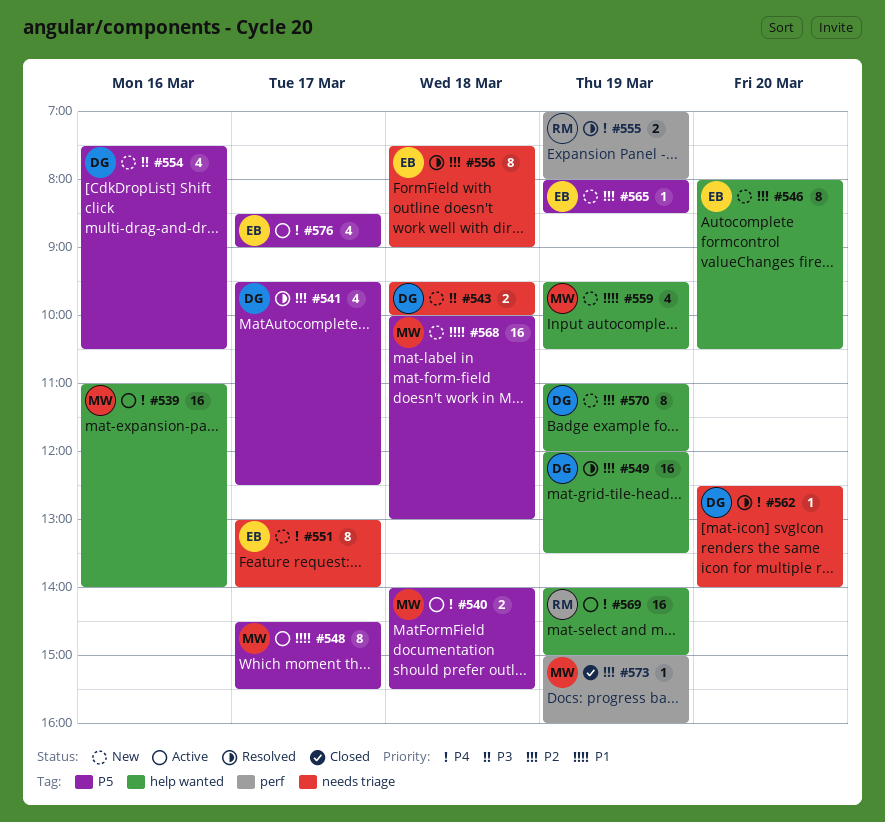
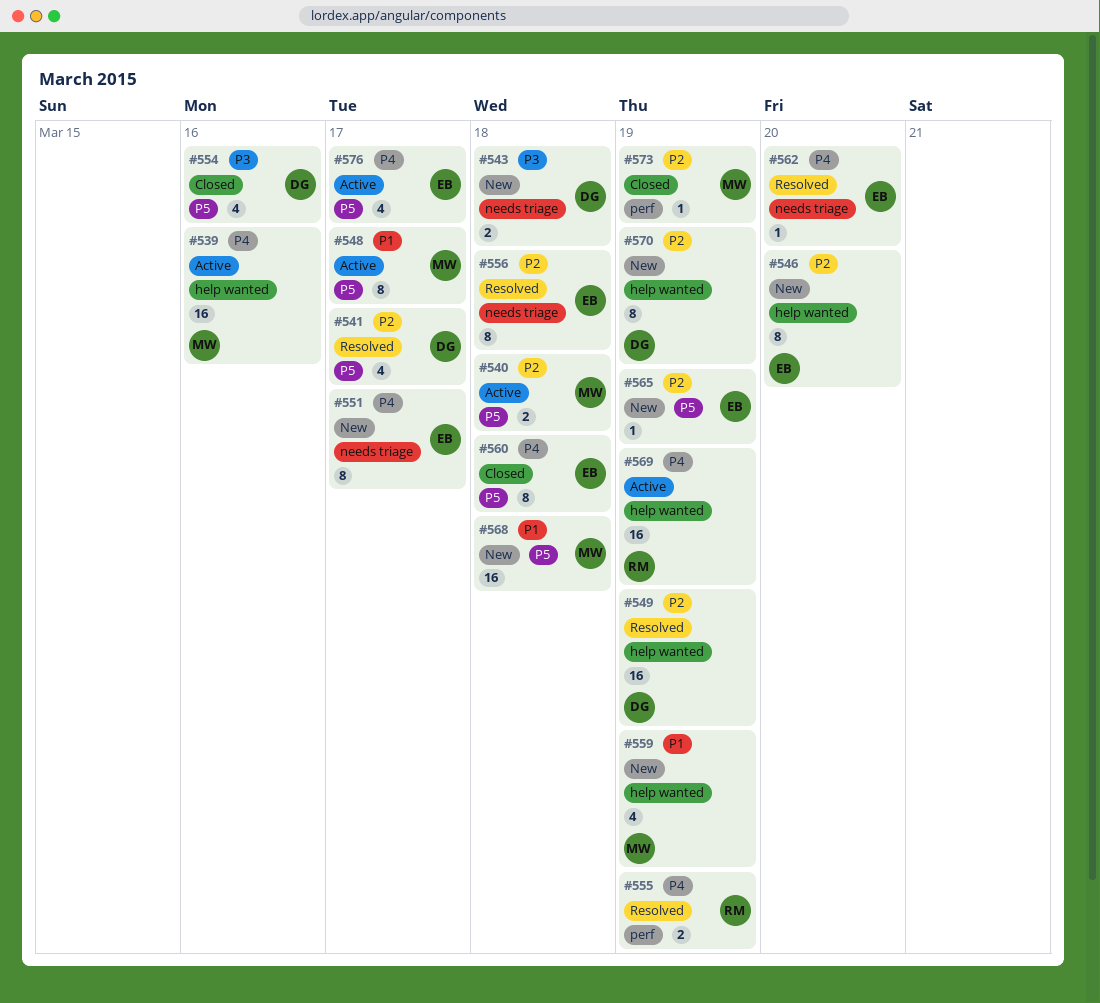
#540, priority: P4 -> P2
#554, status: New -> Closed
#560: none -> present
#562, owner: DG -> EB

